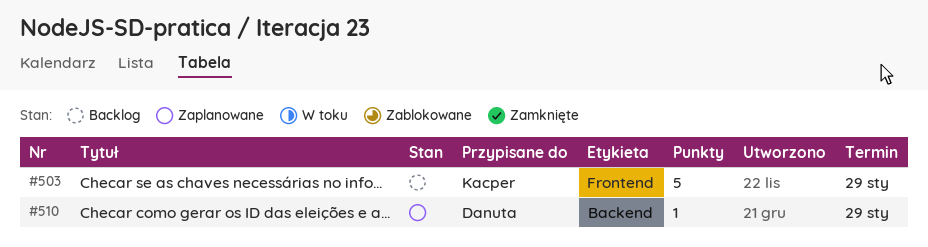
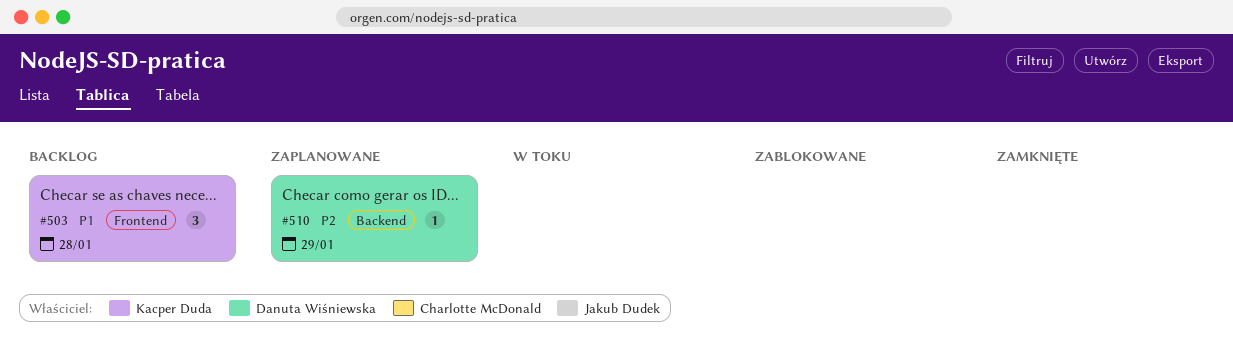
#503, estimate: 5 -> 3
#503, due: Jan 29 -> Jan 28

